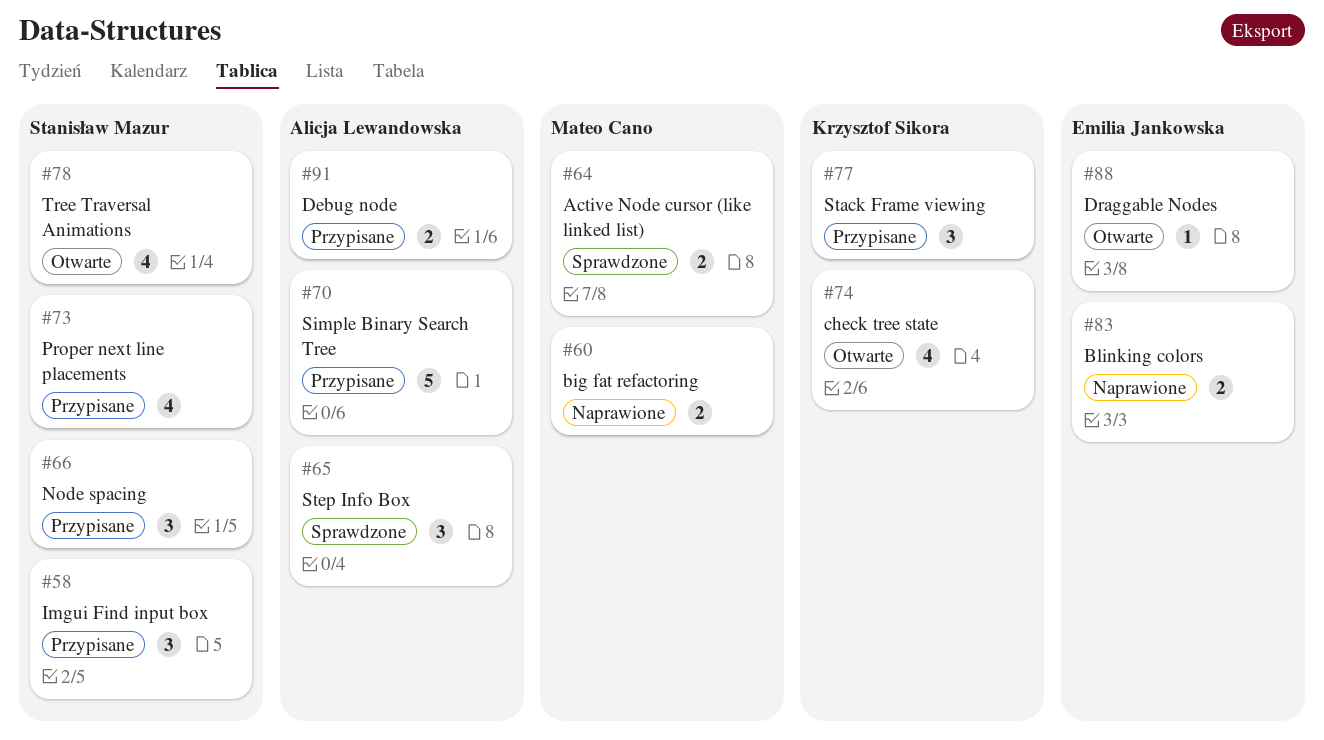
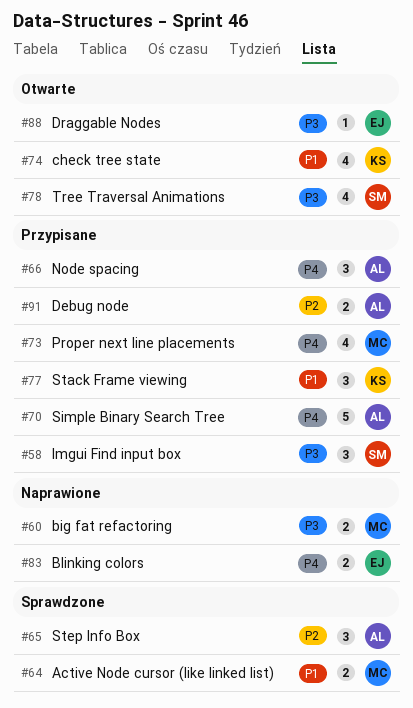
#66, owner: Stanisław Mazur -> Alicja Lewandowska
#73, owner: Stanisław Mazur -> Mateo Cano

